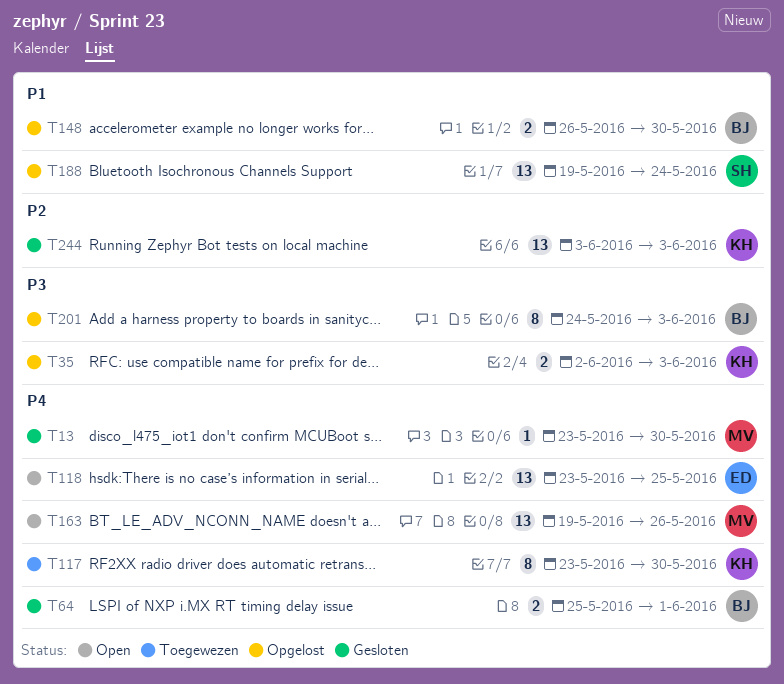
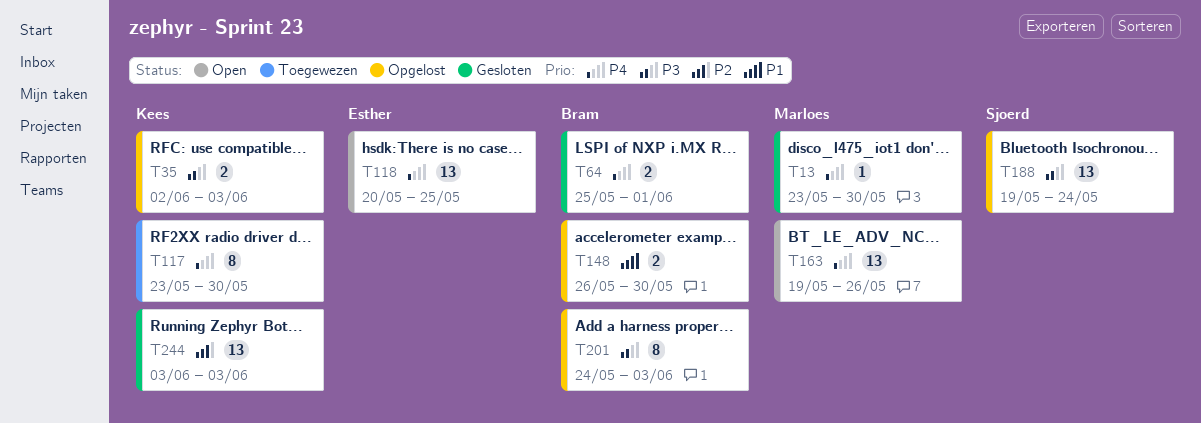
T118, start: May 23 -> May 20
T188, priority: P1 -> P3

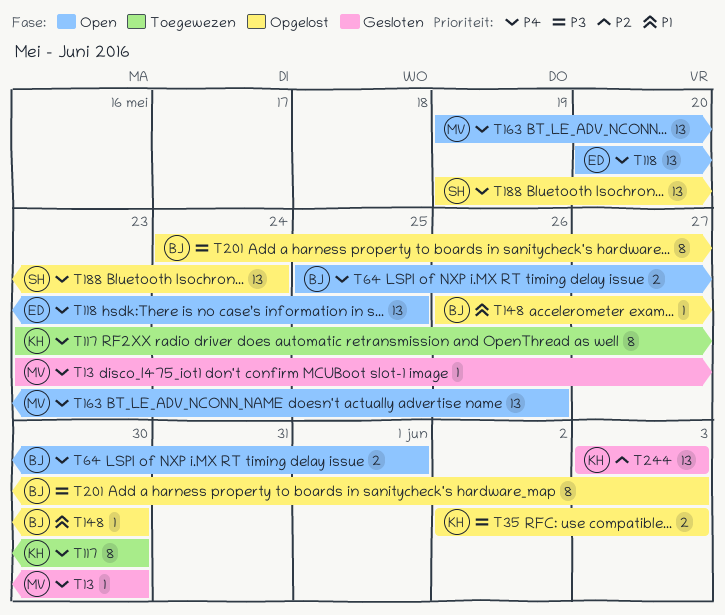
T64, status: Gesloten -> Open
T148, estimate: 2 -> 1
T188, priority: P3 -> P4

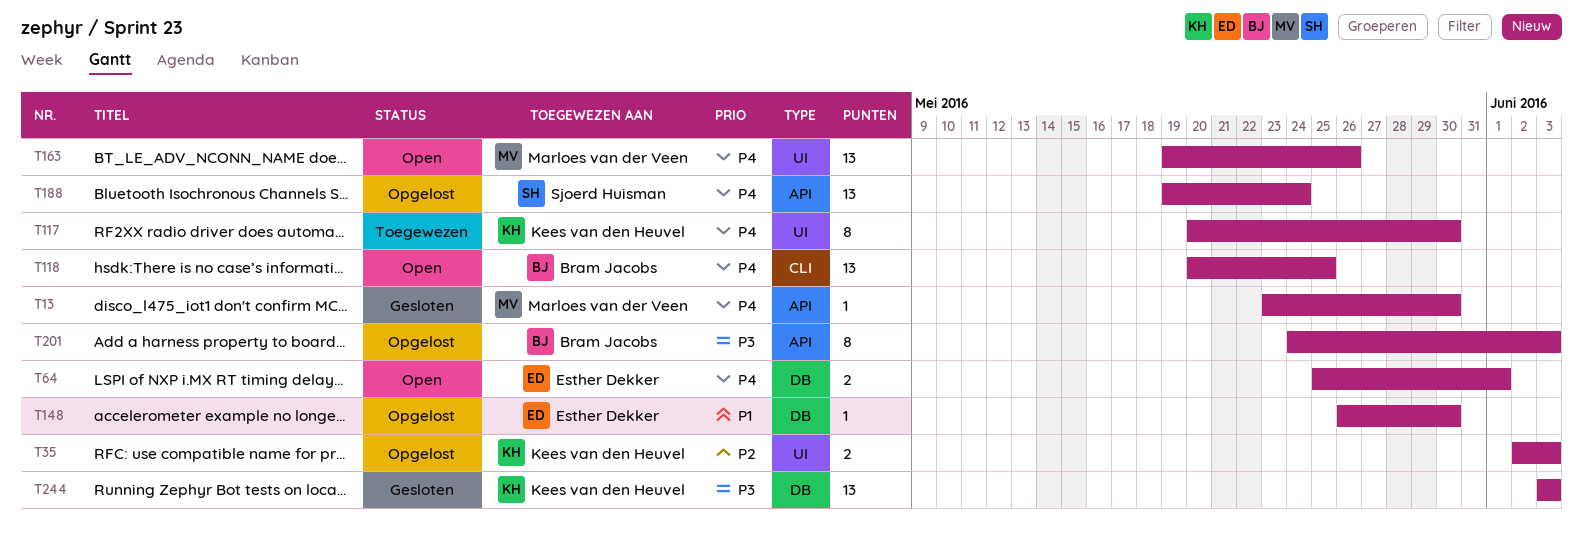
T35, priority: P3 -> P2
T64, owner: Bram Jacobs -> Esther Dekker
T117, start: May 23 -> May 20
T118, owner: Esther Dekker -> Bram Jacobs
T148, owner: Bram Jacobs -> Esther Dekker
T244, priority: P2 -> P3

